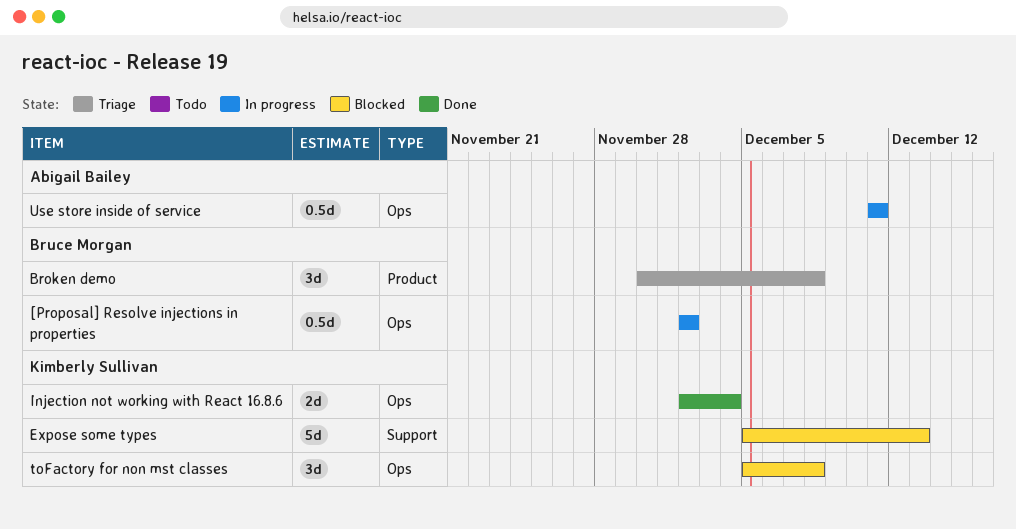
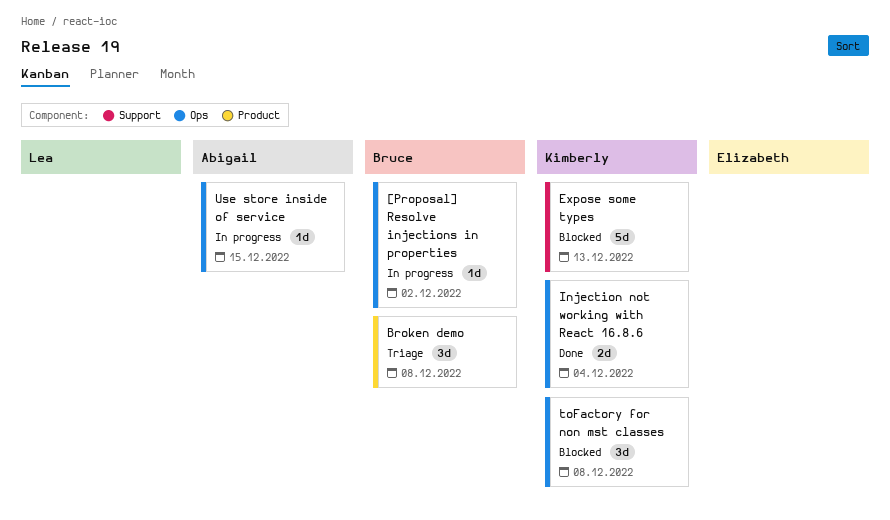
[Proposal] Resolve injections in properties, estimate: 0.5d -> 1d
Use store inside of service, estimate: 0.5d -> 1d
Use store inside of service, due: Dec 11 -> Dec 15

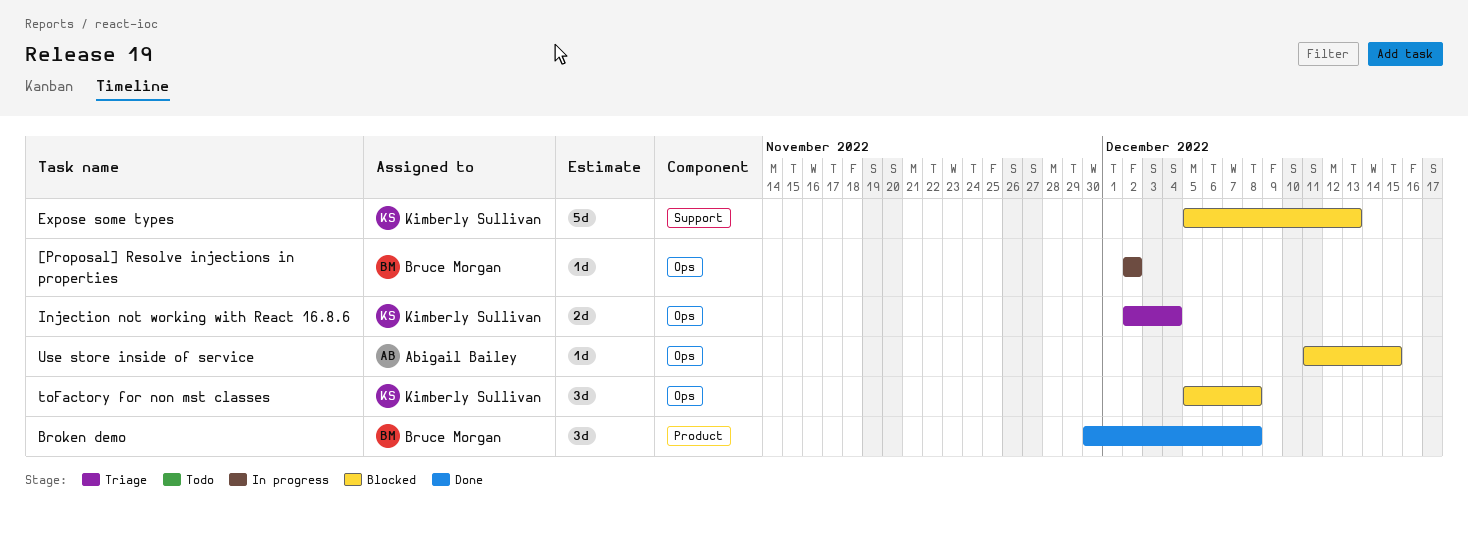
Broken demo, status: Triage -> Done
Injection not working with React 16.8.6, status: Done -> Triage
Use store inside of service, status: In progress -> Blocked

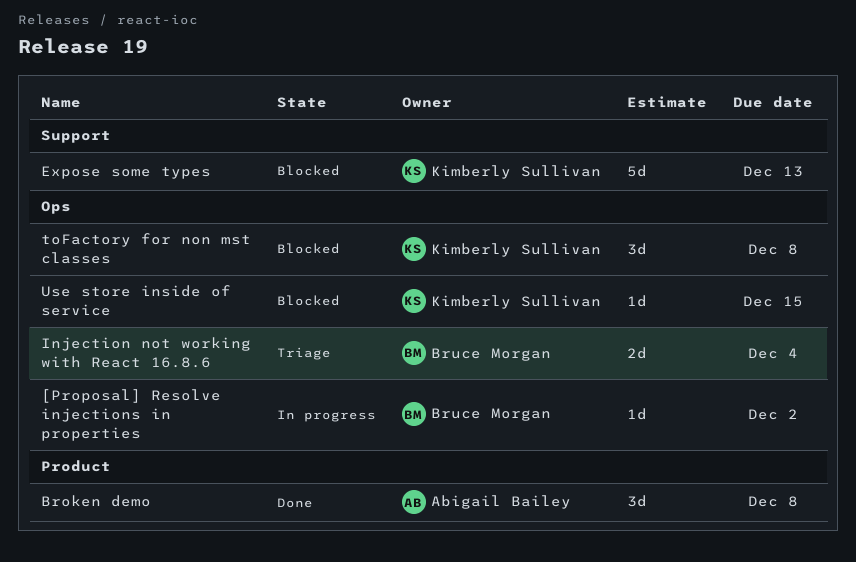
Broken demo, owner: Bruce Morgan -> Abigail Bailey
Injection not working with React 16.8.6, owner: Kimberly Sullivan -> Bruce Morgan
Use store inside of service, owner: Abigail Bailey -> Kimberly Sullivan

